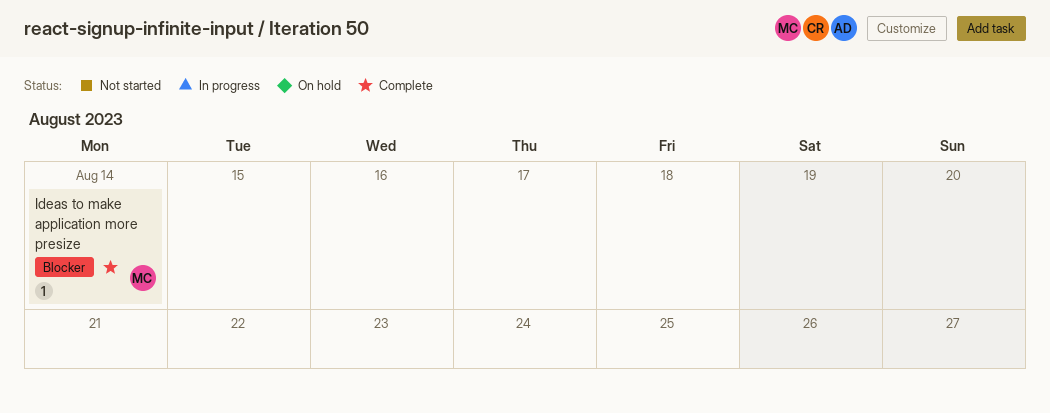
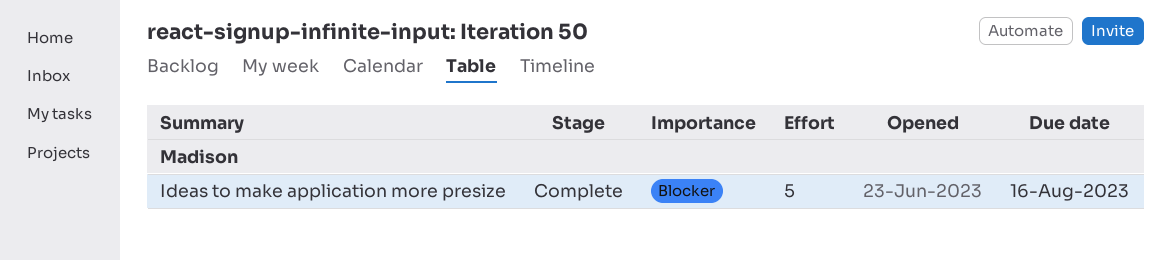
Ideas to make application more presize, estimate: 1 -> 5
Ideas to make application more presize, due: Aug 14 -> Aug 16

